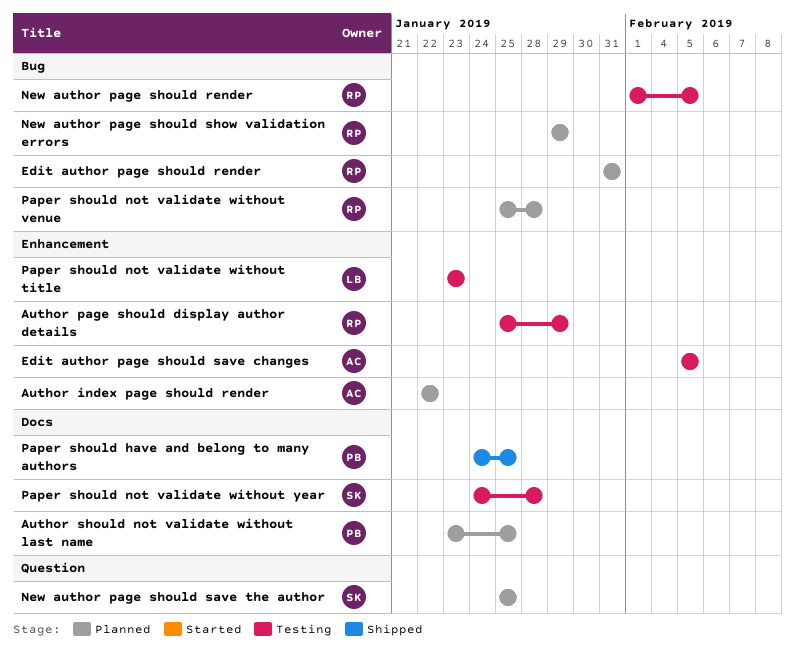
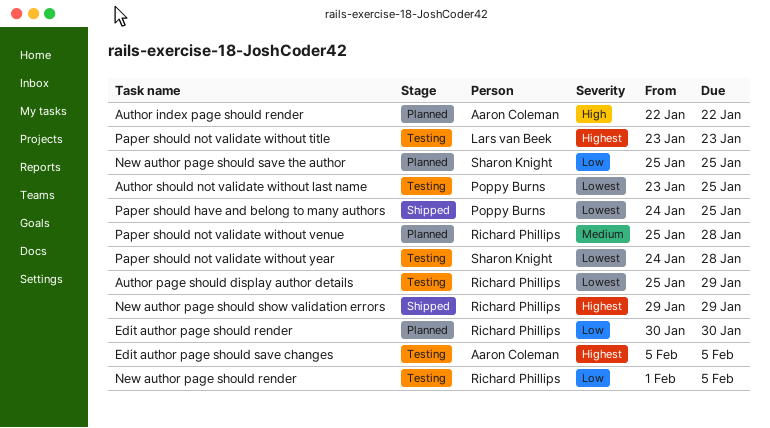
Author should not validate without last name, status: Planned -> Testing
Edit author page should render, start: Jan 31 -> Jan 30
Edit author page should render, due: Jan 31 -> Jan 30
New author page should show validation errors, status: Planned -> Shipped

